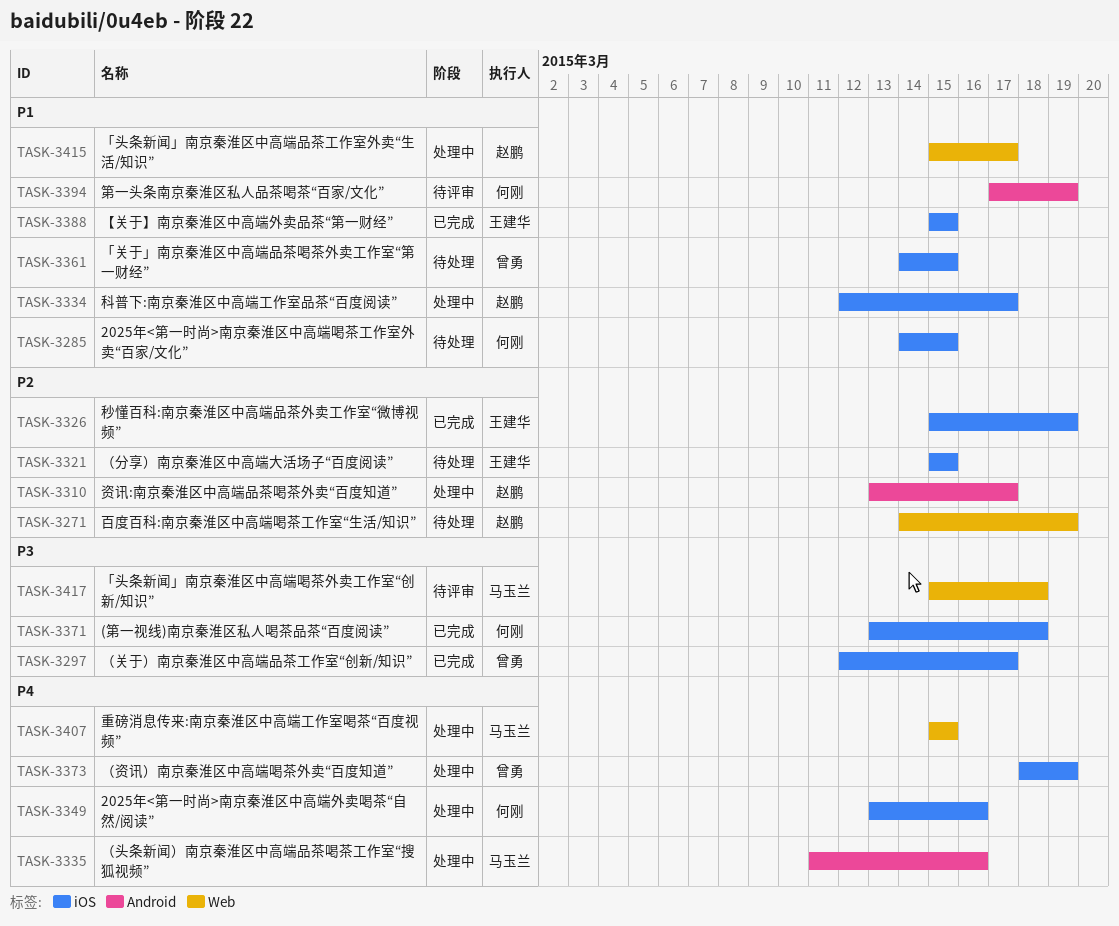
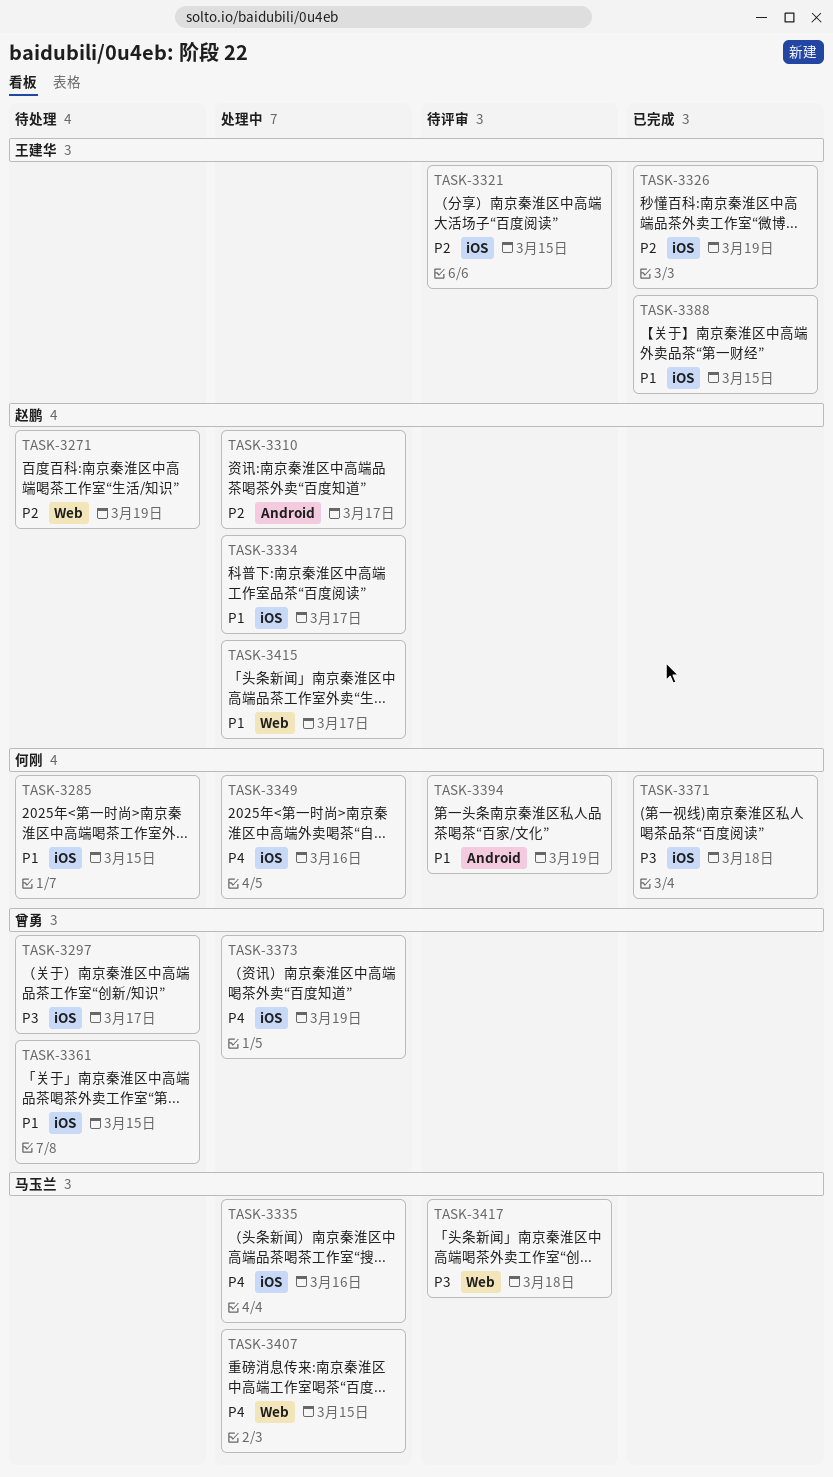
TASK-3297, status: 已完成 -> 待处理
TASK-3321, status: 待处理 -> 待评审
TASK-3335, label: Android -> iOS

